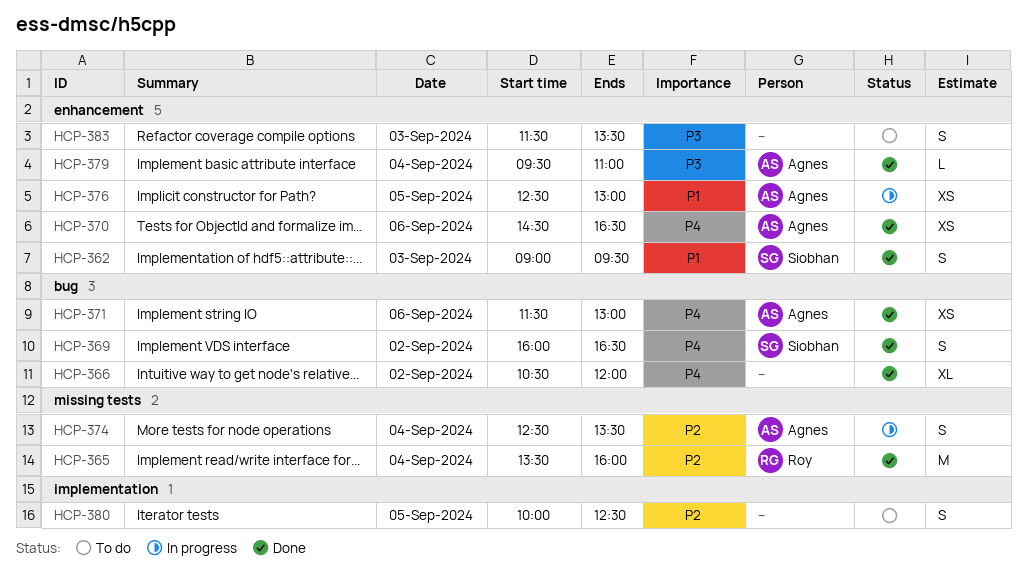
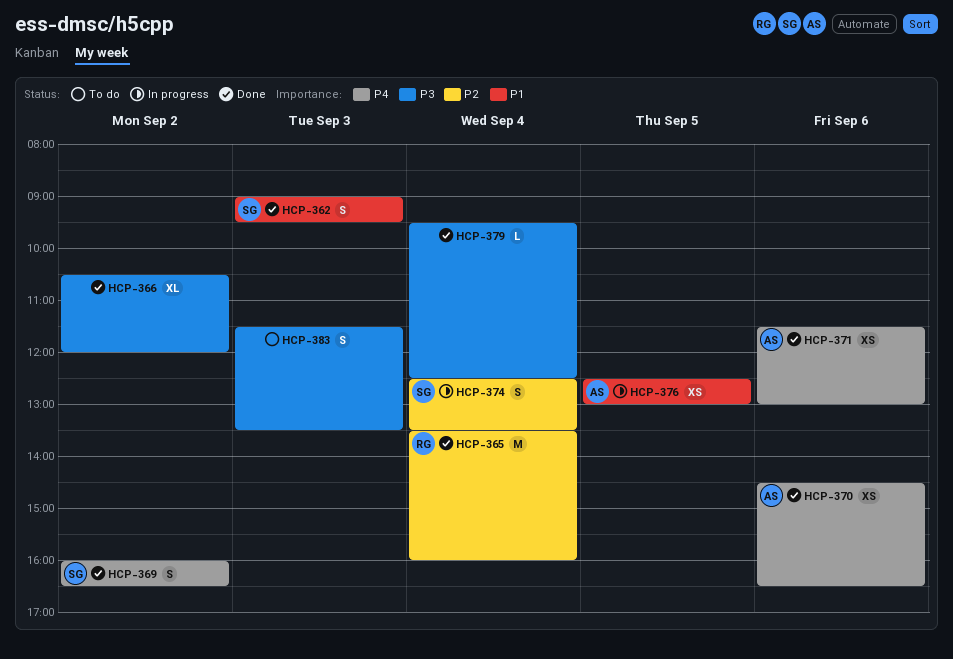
HCP-366, priority: P4 -> P3
HCP-374, owner: Agnes -> Siobhan
HCP-379, owner: Agnes -> none
HCP-379, ends: 11:00 -> 12:30
HCP-380: present -> none

